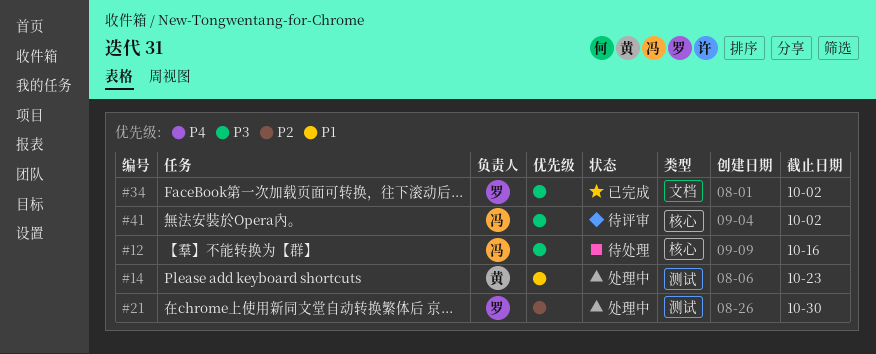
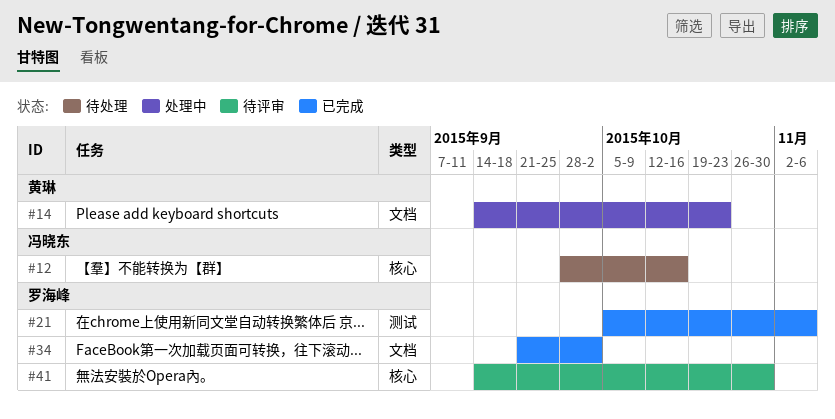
#14, label: 测试 -> 文档
#21, status: 处理中 -> 已完成
#21, due: Oct 30 -> Nov 6
#41, owner: 冯晓东 -> 罗海峰
#41, due: Oct 2 -> Oct 30

